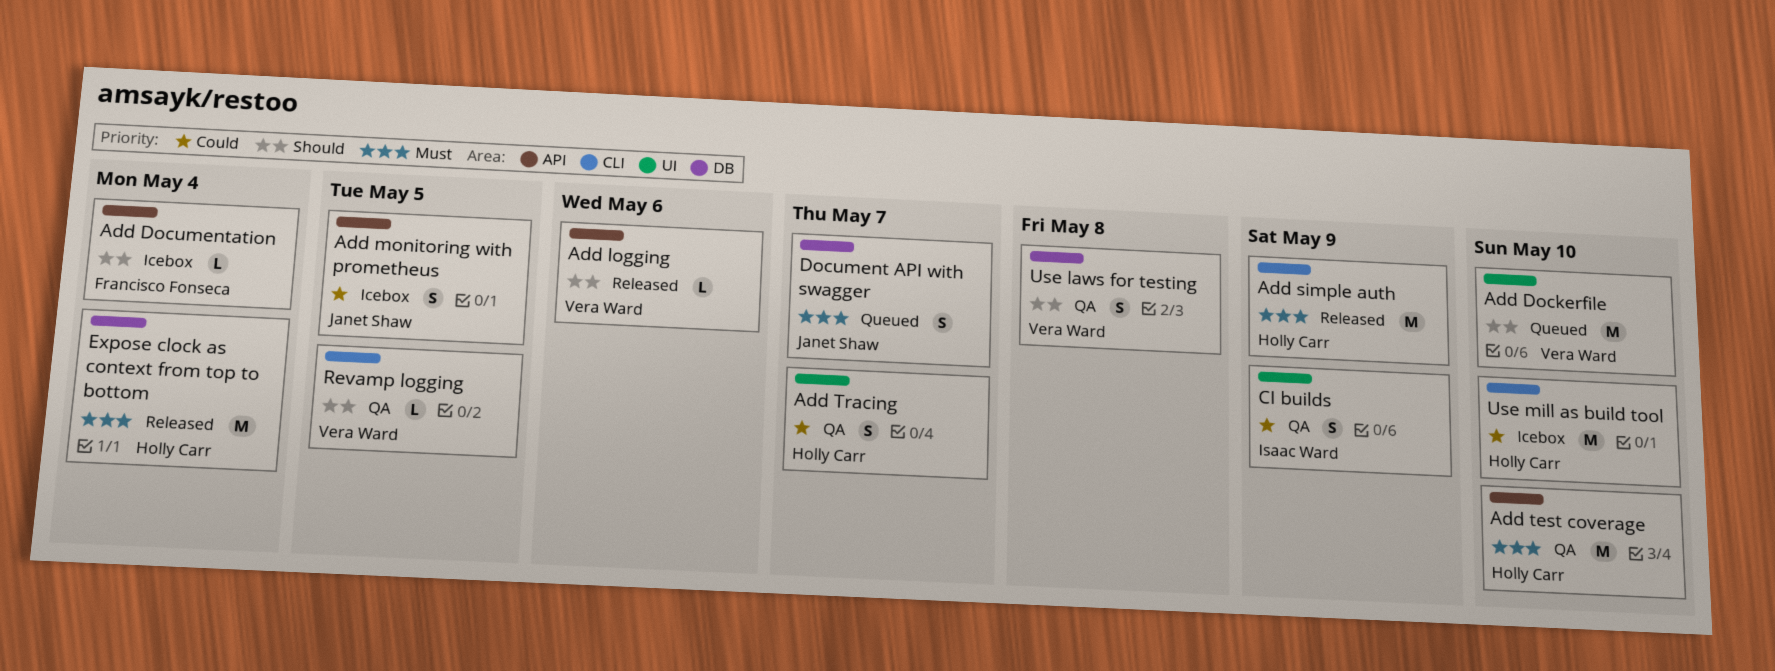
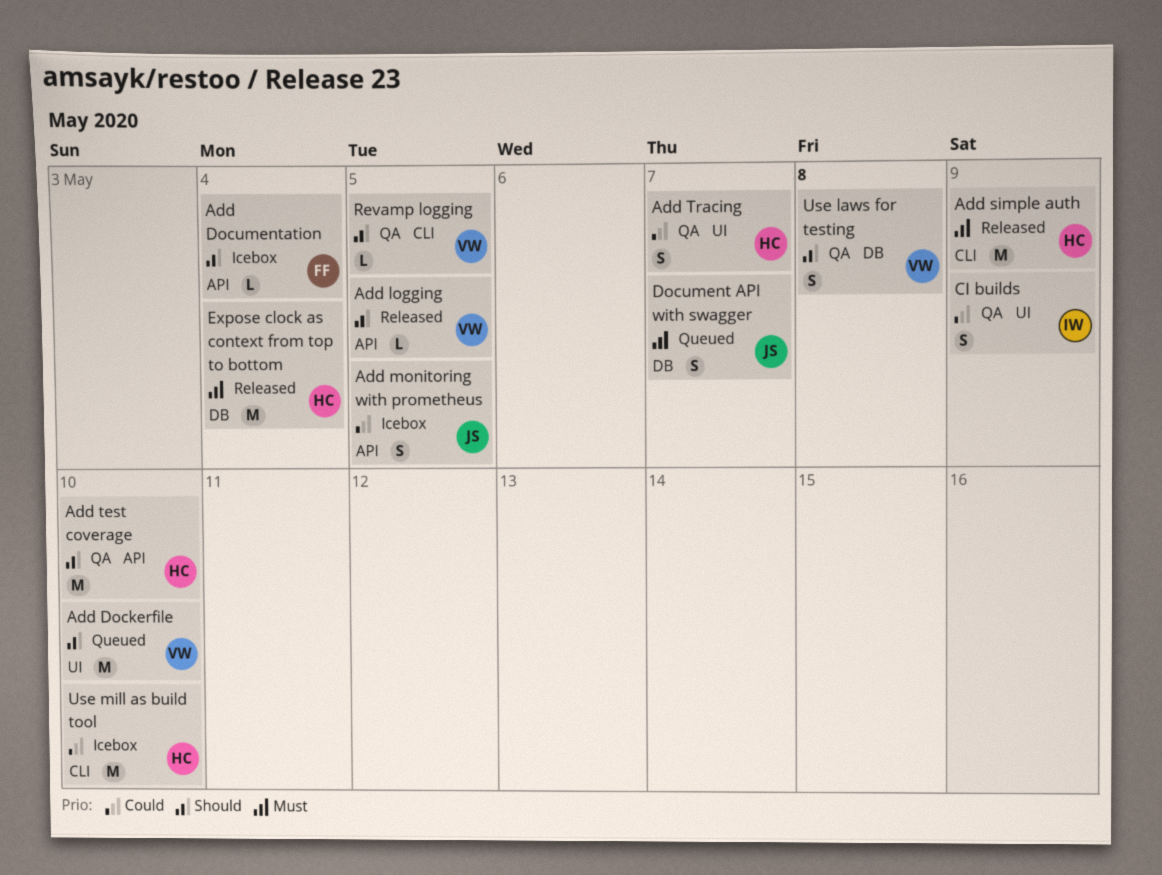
Add logging, due: May 6 -> May 5
Add test coverage, priority: Must -> Should

